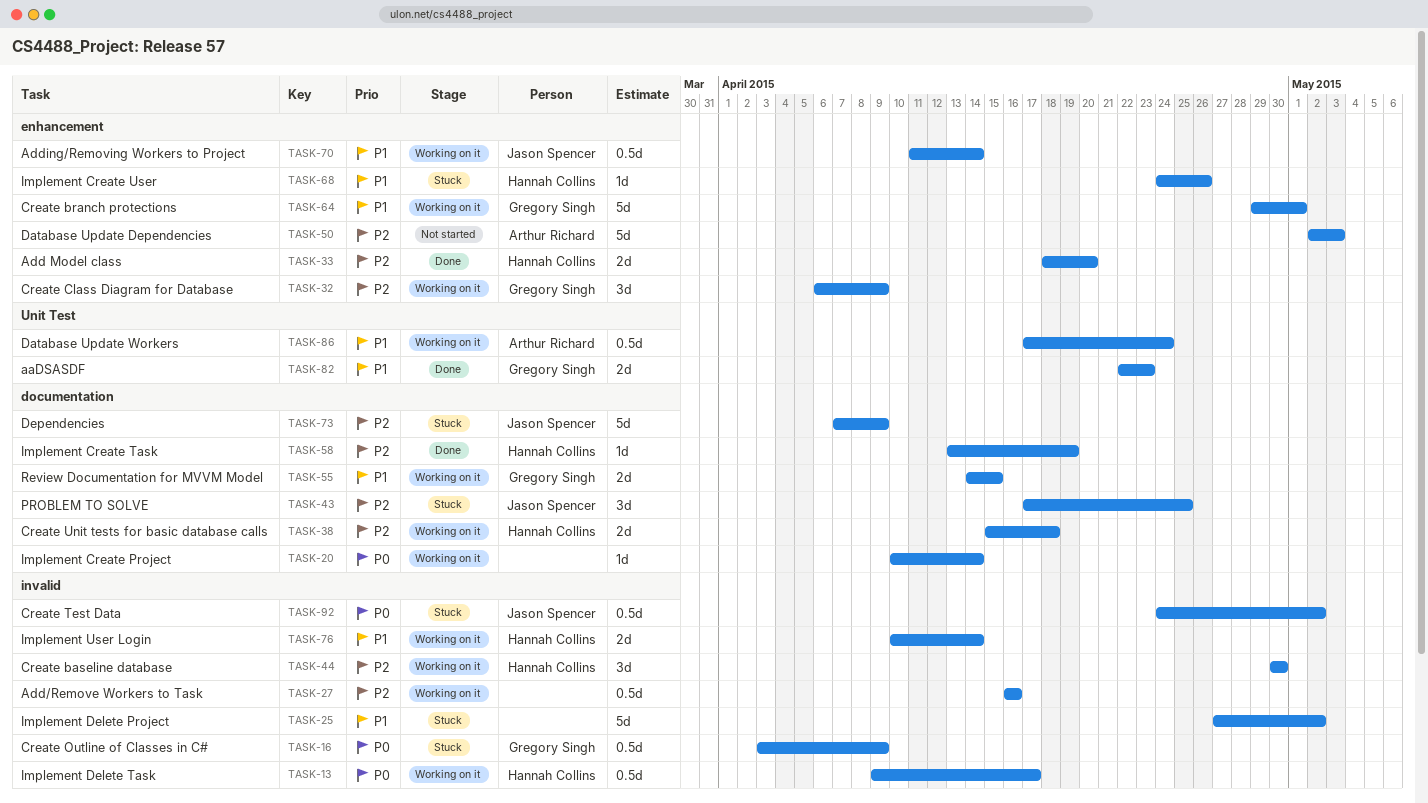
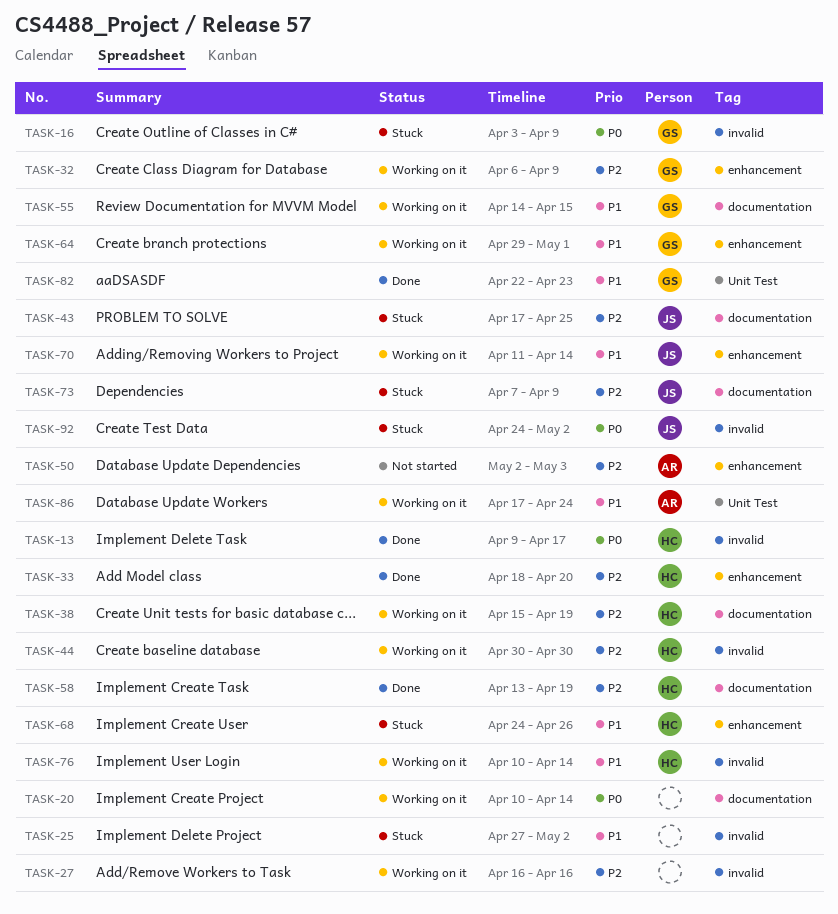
TASK-13, status: Working on it -> Done
TASK-38, due: Apr 18 -> Apr 19

